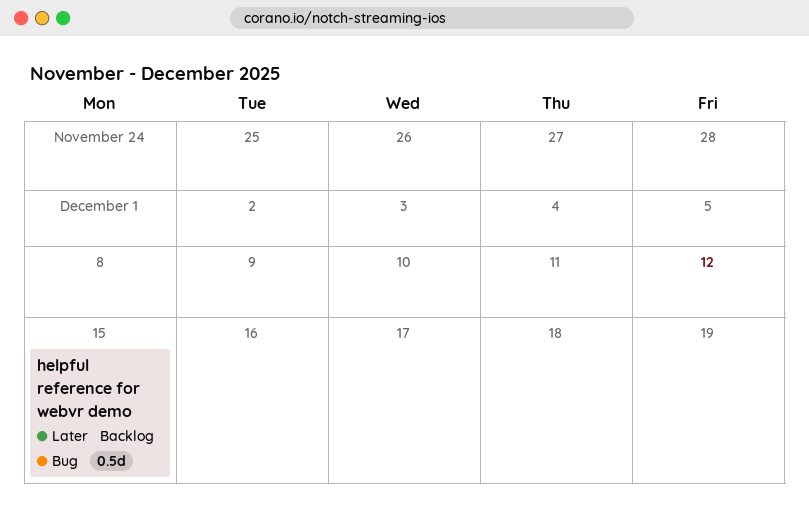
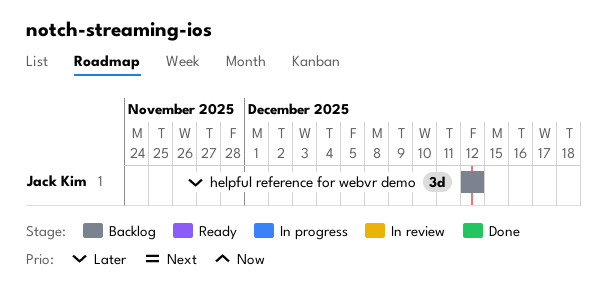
helpful reference for webvr demo, estimate: 0.5d -> 3d
helpful reference for webvr demo, due: Dec 15 -> Dec 12

